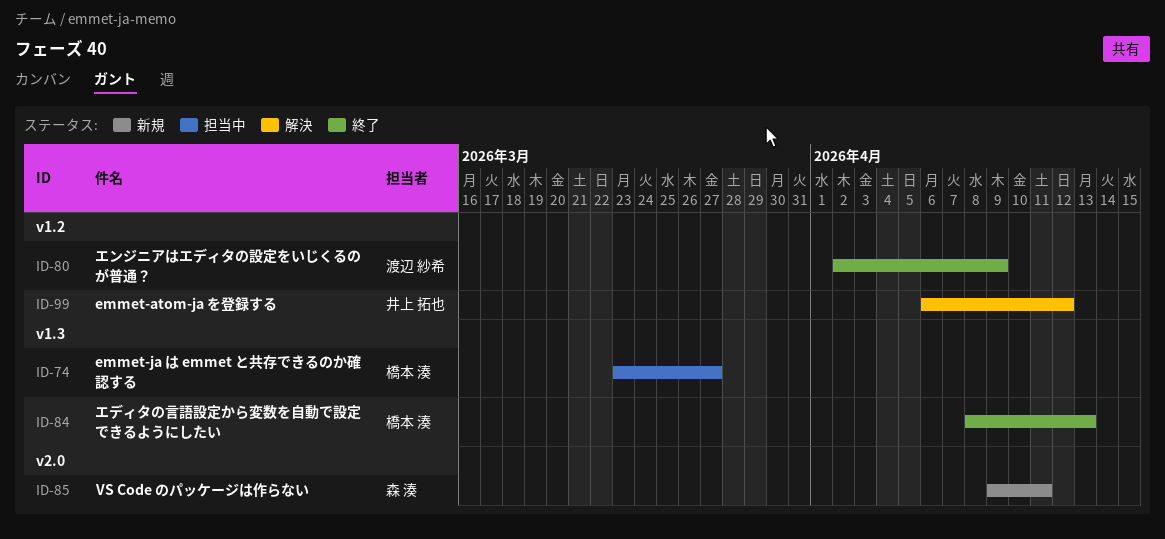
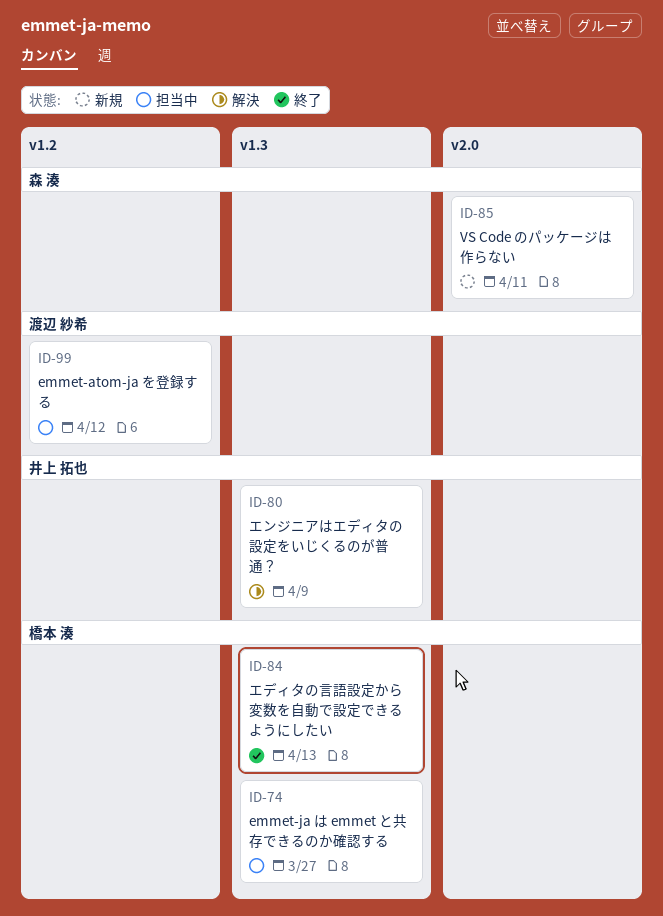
ID-80, status: 終了 -> 解決
ID-80, owner: 渡辺 紗希 -> 井上 拓也
ID-80, label: v1.2 -> v1.3
ID-99, status: 解決 -> 担当中
ID-99, owner: 井上 拓也 -> 渡辺 紗希

